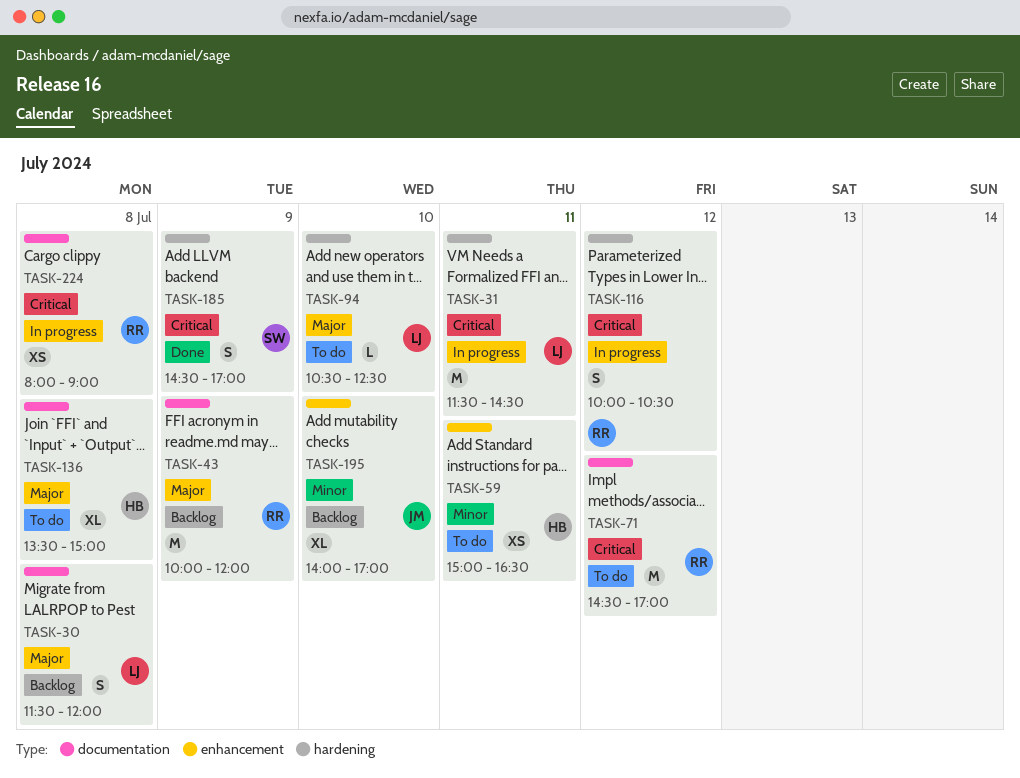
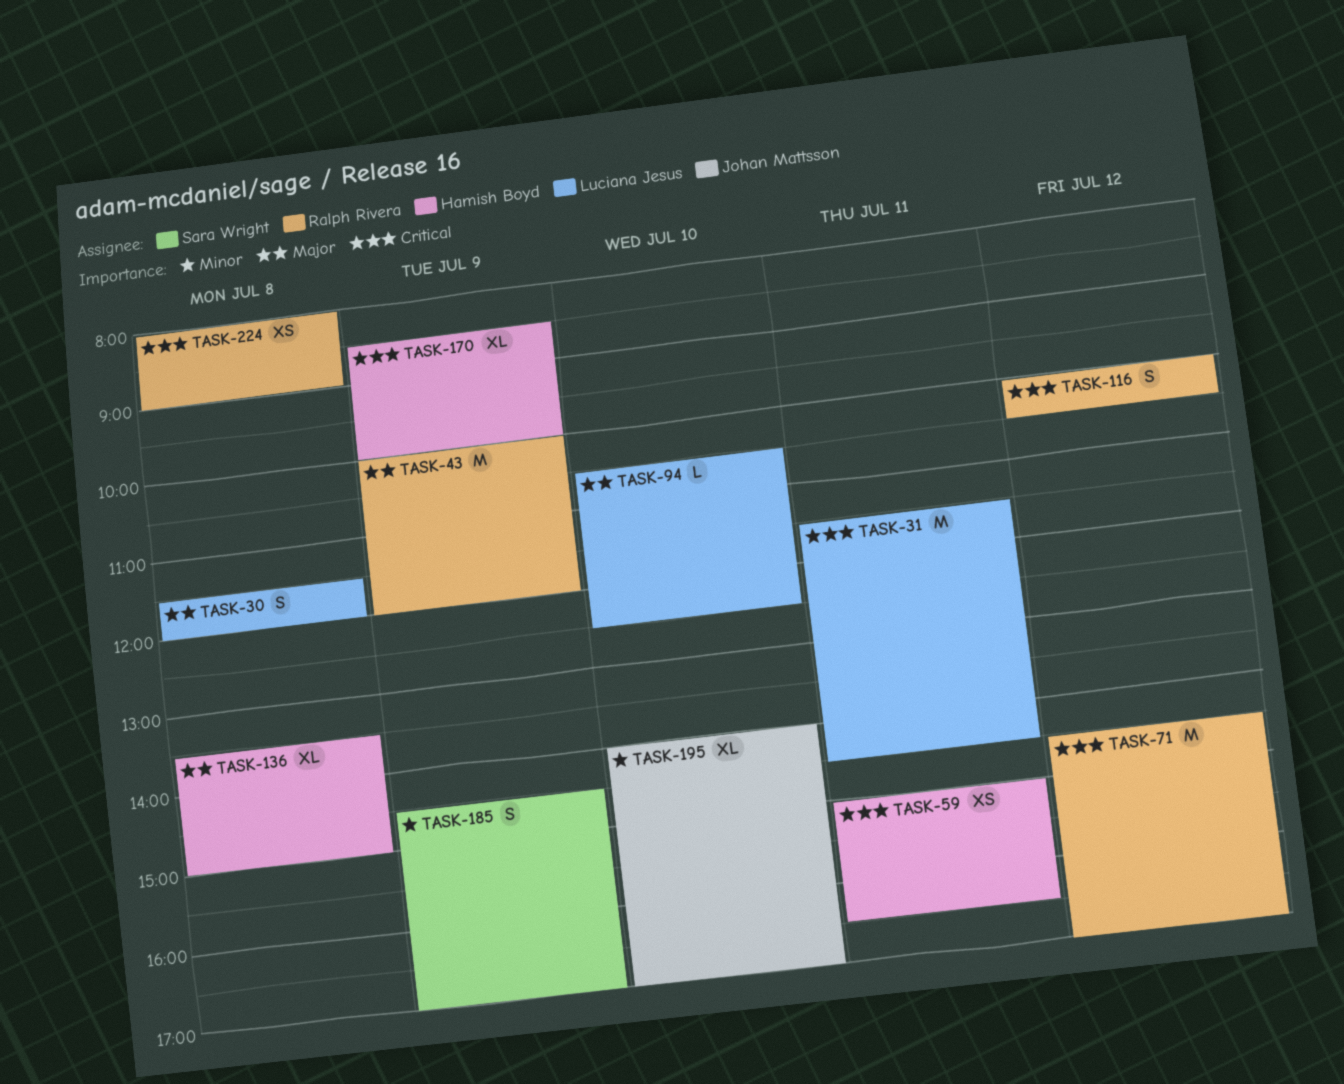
TASK-59, priority: Minor -> Critical
TASK-170: none -> present
TASK-185, priority: Critical -> Minor

